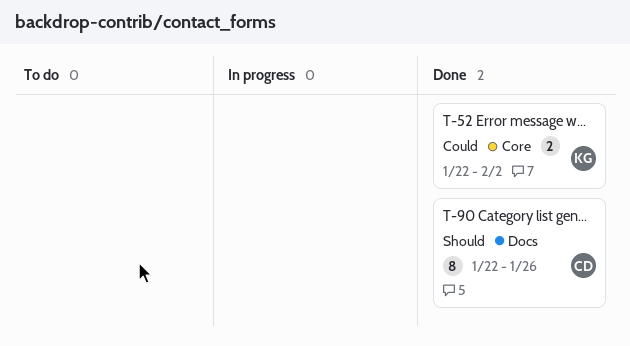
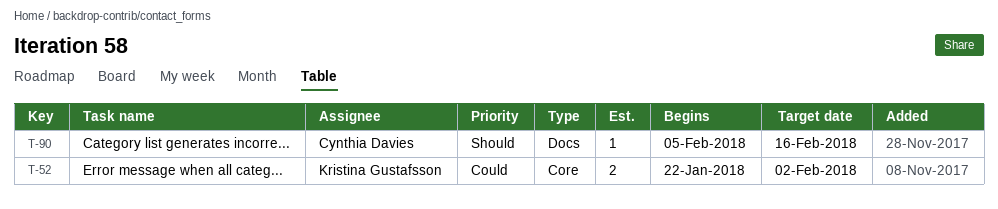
T-90, estimate: 8 -> 1
T-90, start: Jan 22 -> Feb 5
T-90, due: Jan 26 -> Feb 16

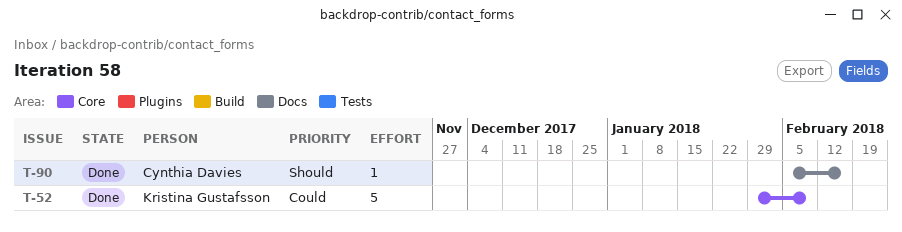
T-52, estimate: 2 -> 5
T-52, start: Jan 22 -> Jan 29
T-52, due: Feb 2 -> Feb 9

